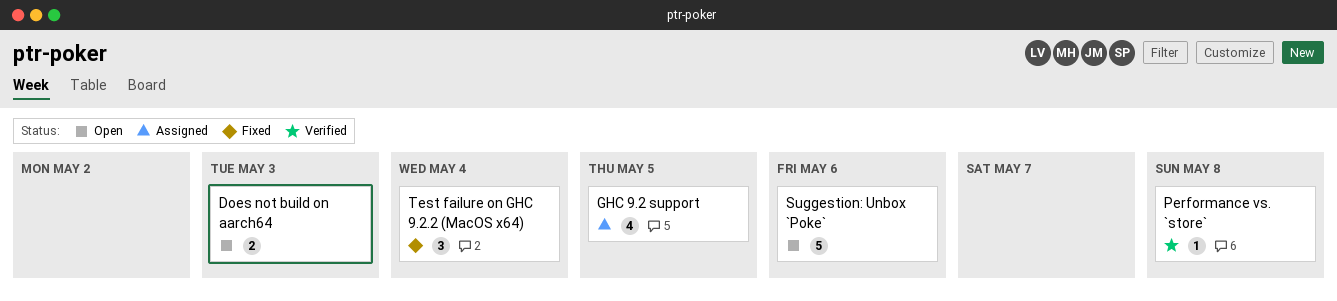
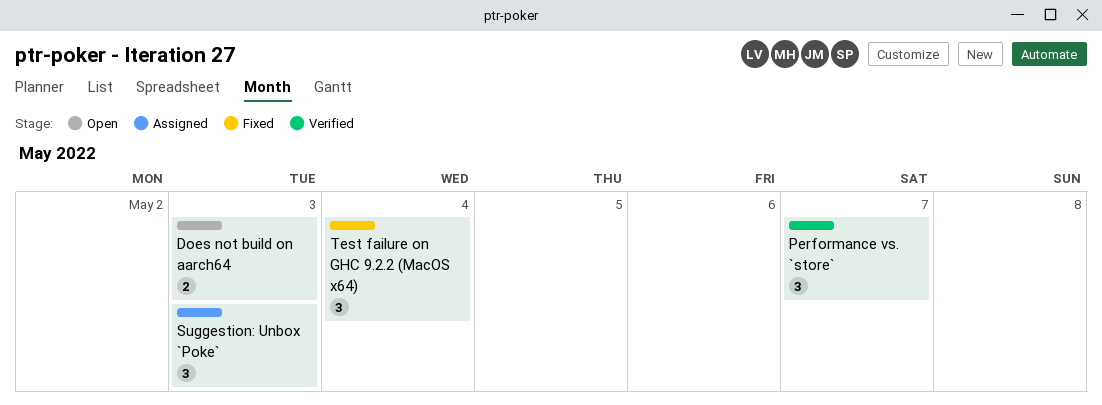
GHC 9.2 support: present -> none
Performance vs. `store`, estimate: 1 -> 3
Performance vs. `store`, due: May 8 -> May 7
Suggestion: Unbox `Poke`, status: Open -> Assigned
Suggestion: Unbox `Poke`, estimate: 5 -> 3
Suggestion: Unbox `Poke`, due: May 6 -> May 3

